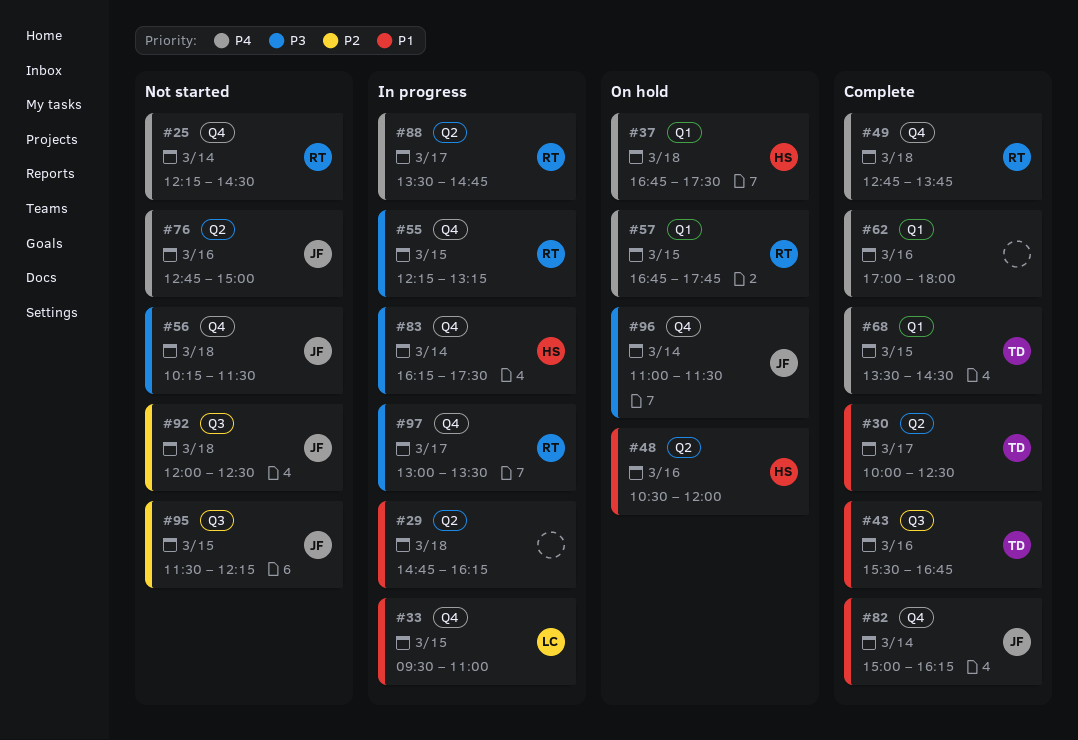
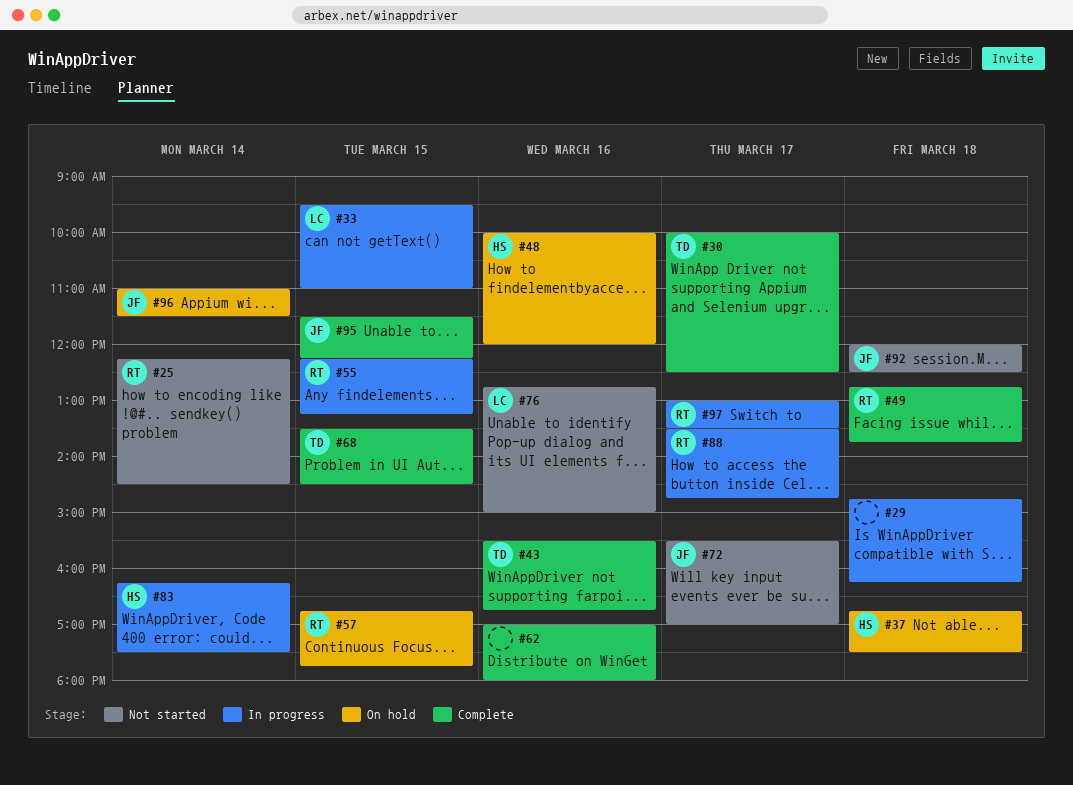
#48, begins: 10:30 -> 10:00
#56: present -> none
#72: none -> present
#76, owner: JF -> LC
#82: present -> none
#95, status: Not started -> Complete

